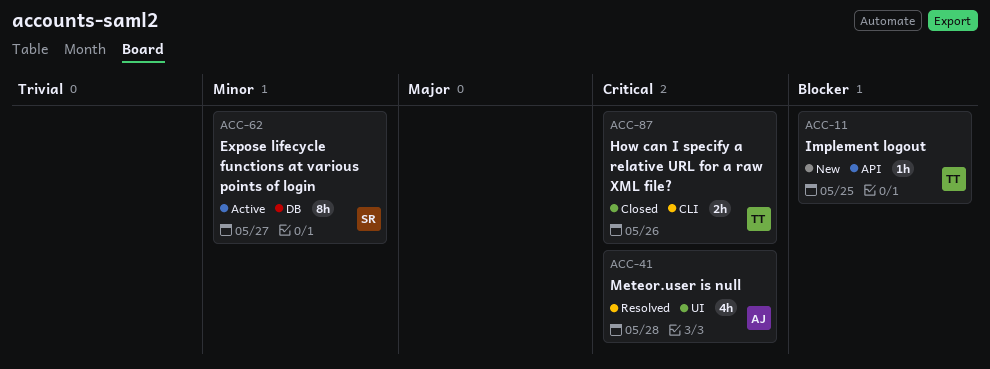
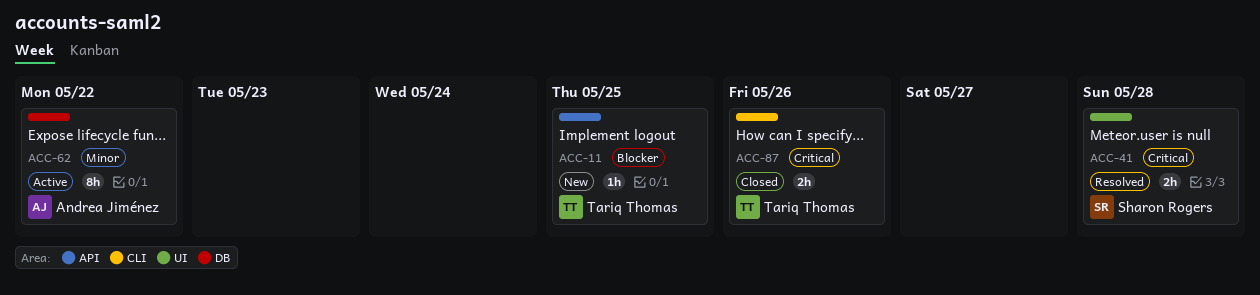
ACC-41, owner: Andrea Jiménez -> Sharon Rogers
ACC-41, estimate: 4h -> 2h
ACC-62, owner: Sharon Rogers -> Andrea Jiménez
ACC-62, due: May 27 -> May 22

